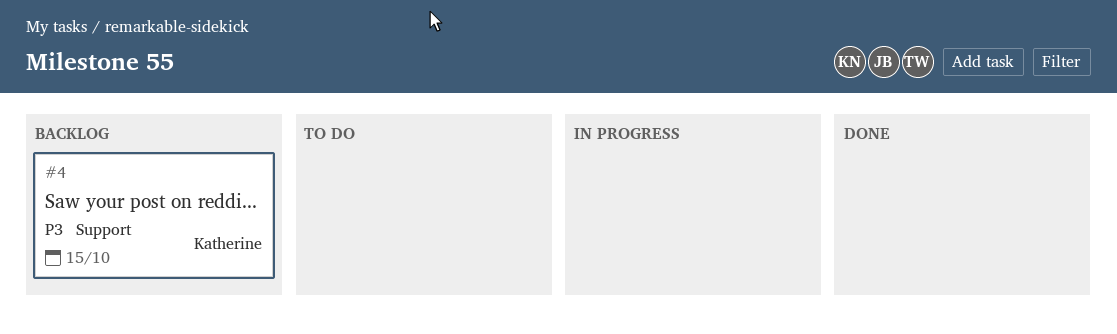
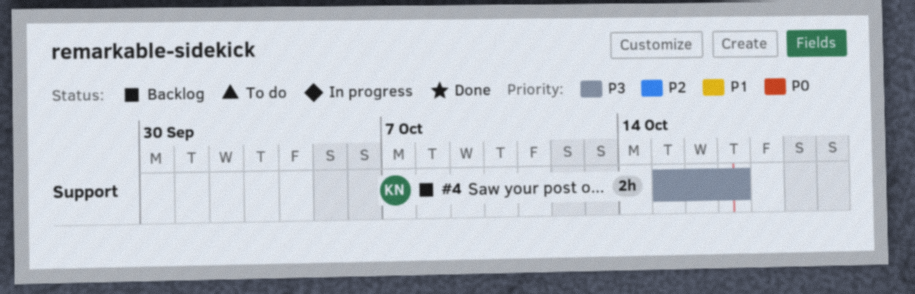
#4, due: Oct 15 -> Oct 17

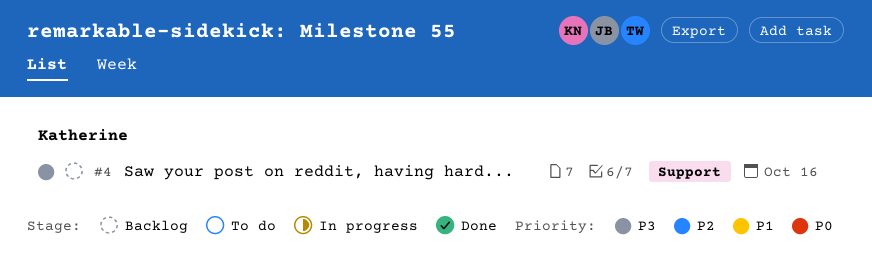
#4, due: Oct 17 -> Oct 16

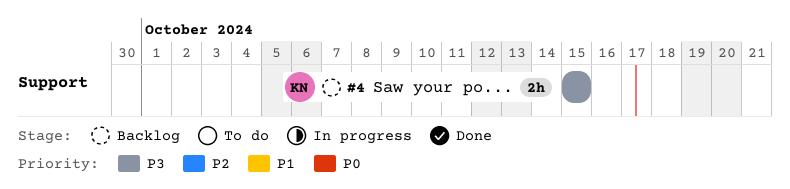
#4, due: Oct 16 -> Oct 15

